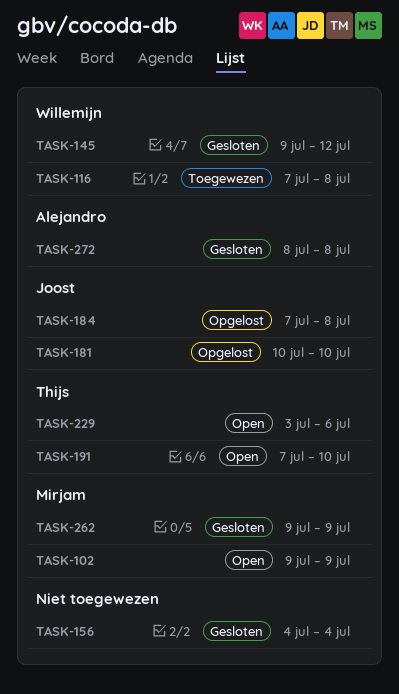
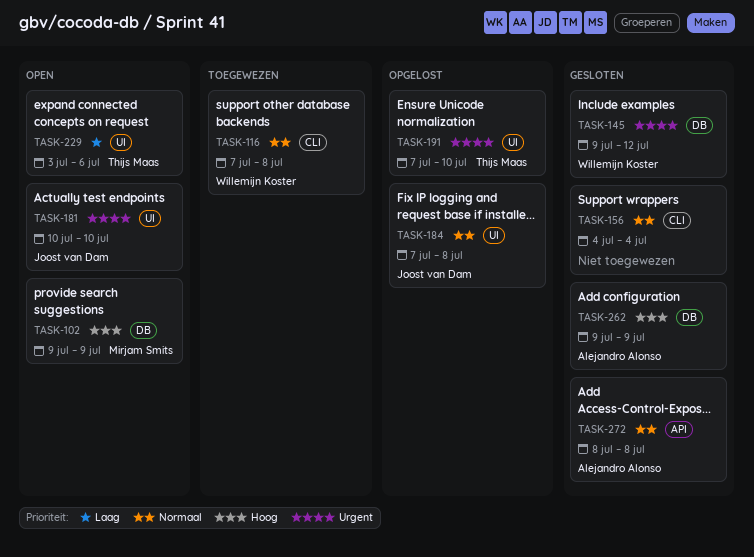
TASK-181, status: Opgelost -> Open
TASK-191, status: Open -> Opgelost
TASK-262, owner: Mirjam Smits -> Alejandro Alonso

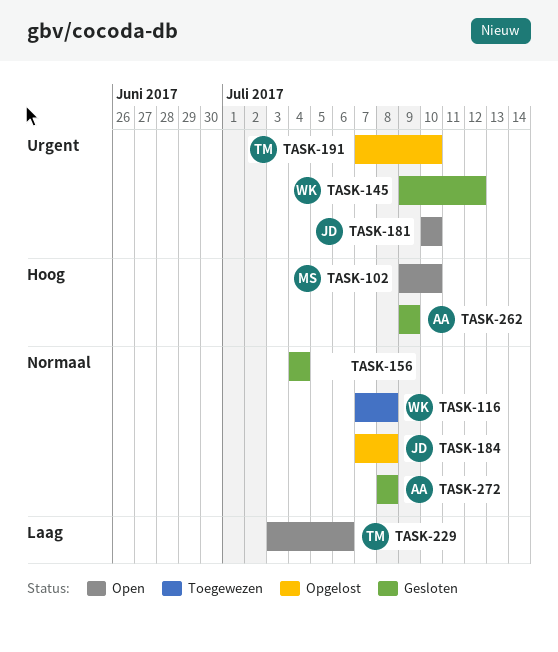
TASK-102, due: Jul 9 -> Jul 10

